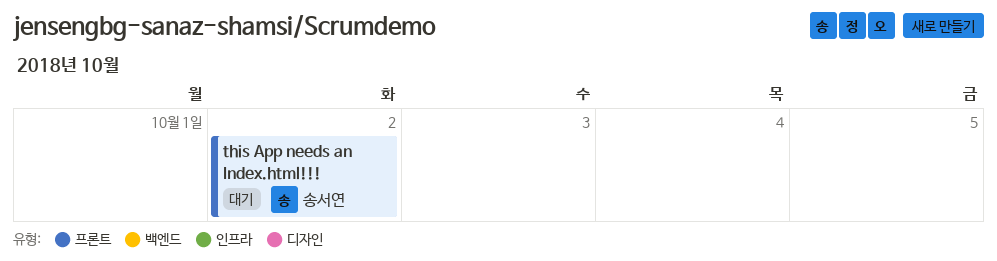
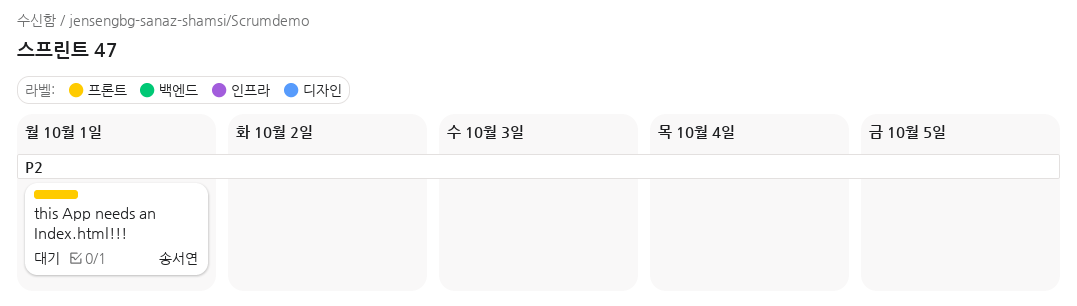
this App needs an Index.html!!!, due: Oct 2 -> Oct 1

